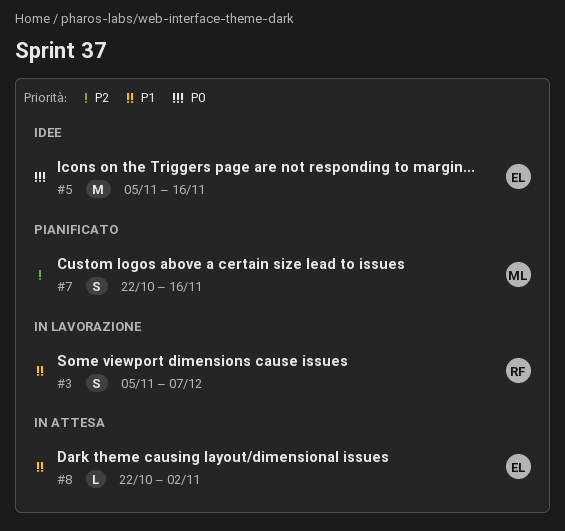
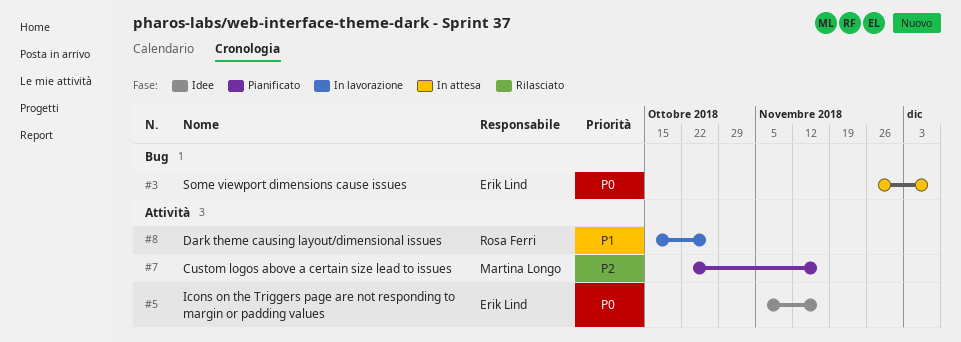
#3, status: In lavorazione -> In attesa
#3, owner: Rosa Ferri -> Erik Lind
#3, priority: P1 -> P0
#3, start: Nov 5 -> Nov 26
#8, status: In attesa -> In lavorazione
#8, owner: Erik Lind -> Rosa Ferri
#8, start: Oct 22 -> Oct 15
#8, due: Nov 2 -> Oct 26

